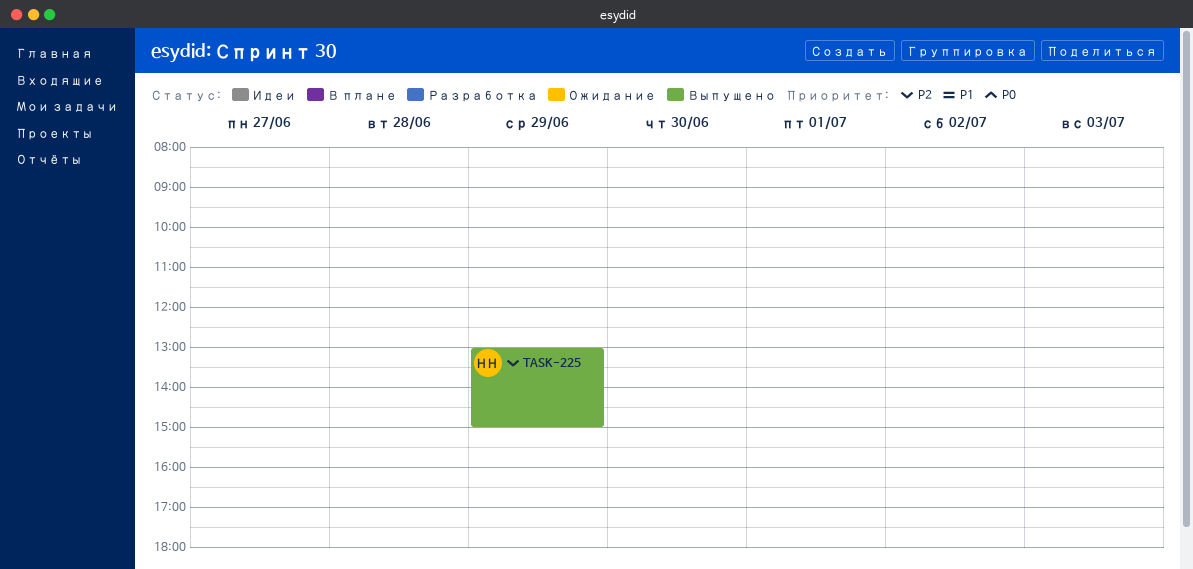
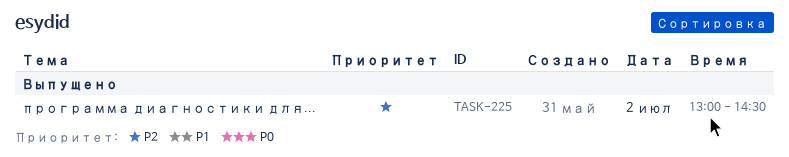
TASK-225, day: Jun 29 -> Jul 2
TASK-225, ends: 15:00 -> 14:30

